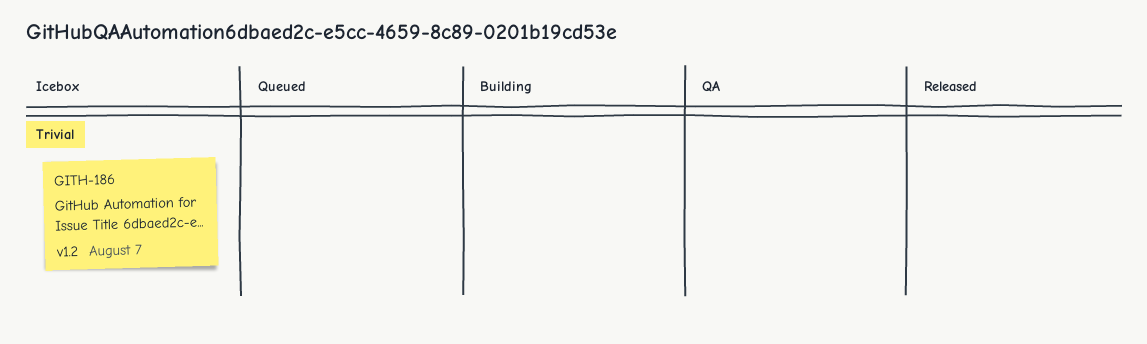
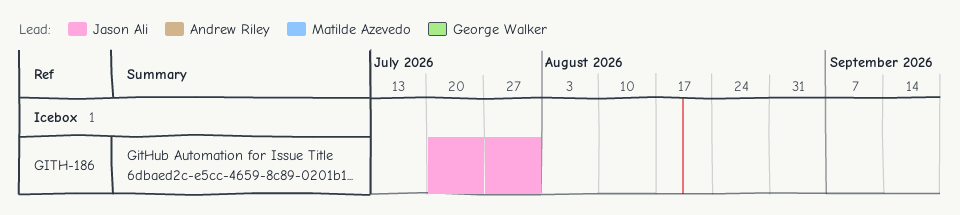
GITH-186, due: Aug 7 -> Jul 31

